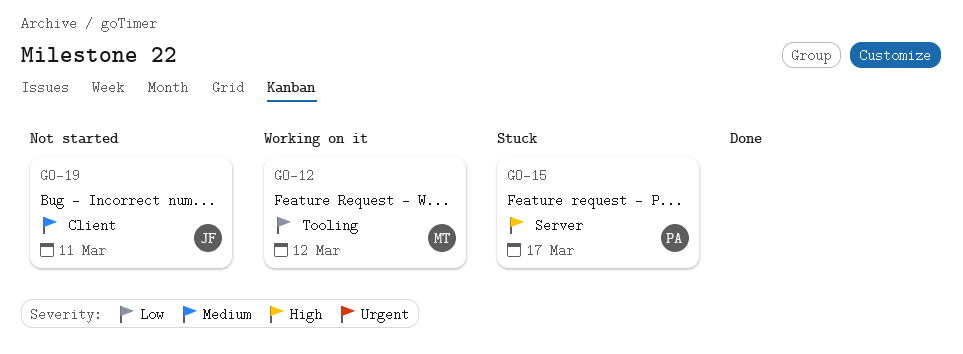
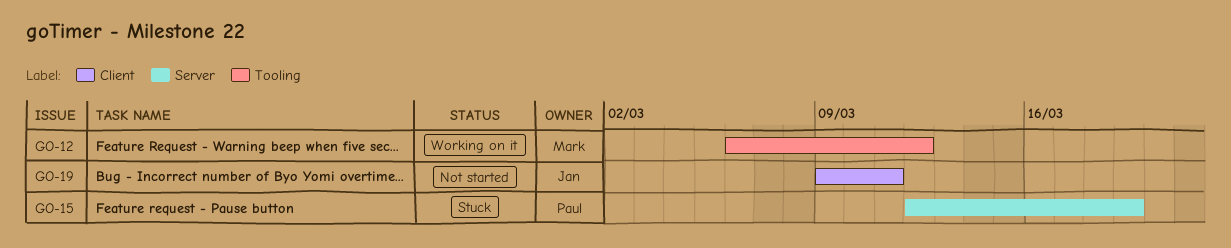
GO-15, due: Mar 17 -> Mar 19

